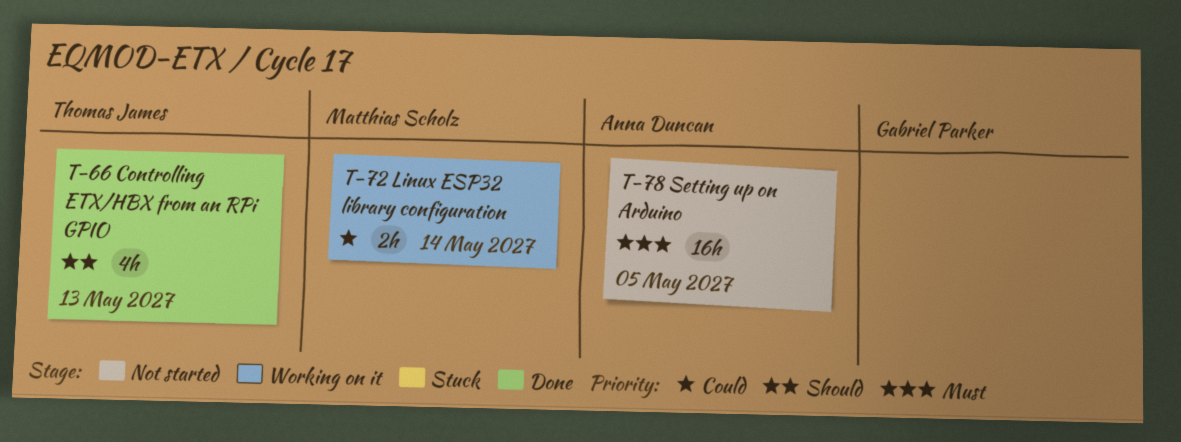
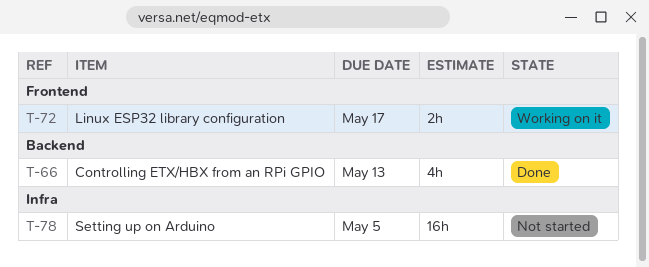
T-72, due: May 14 -> May 17

